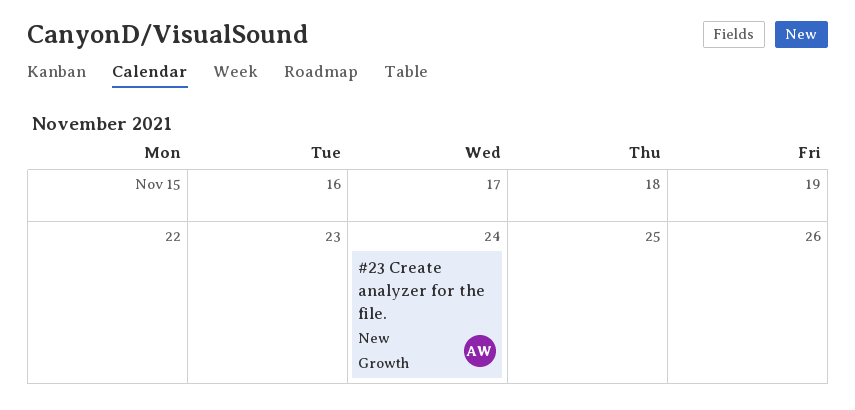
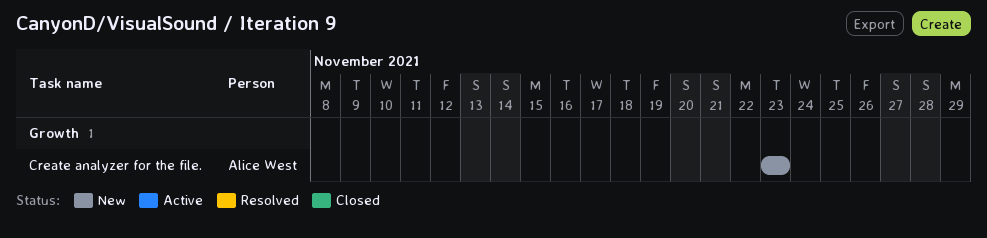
Create analyzer for the file., due: Nov 24 -> Nov 23

